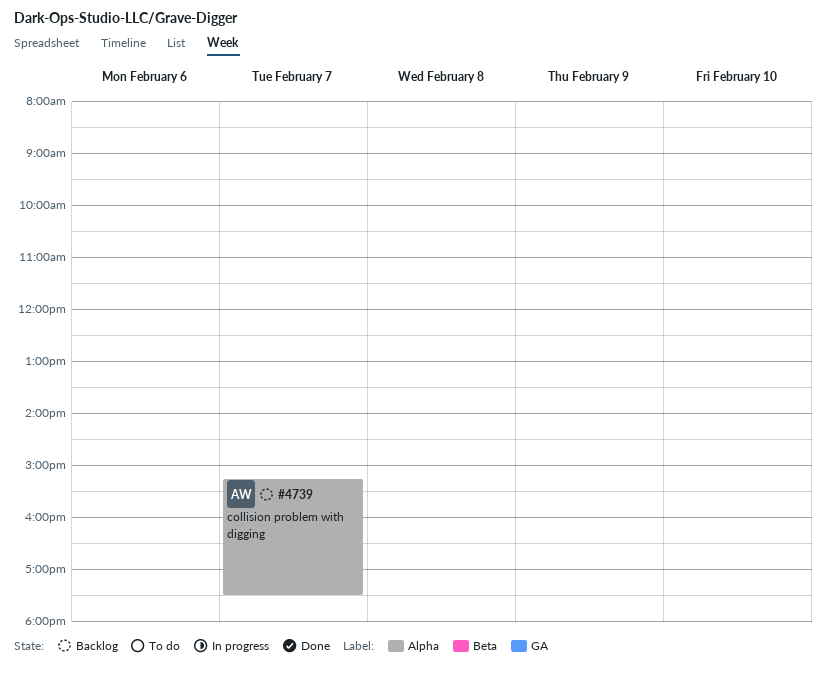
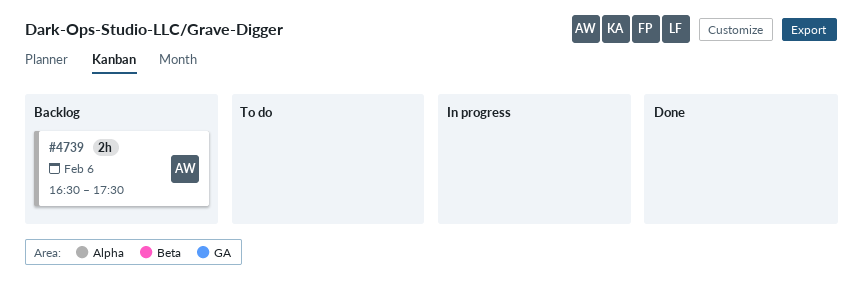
#4739, day: Feb 7 -> Feb 6
#4739, begins: 15:15 -> 16:30

